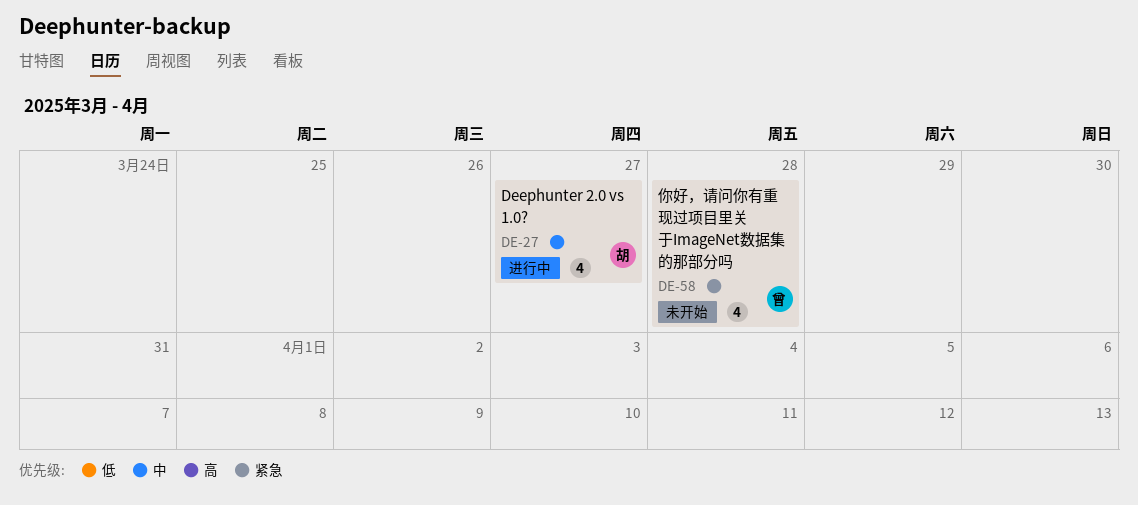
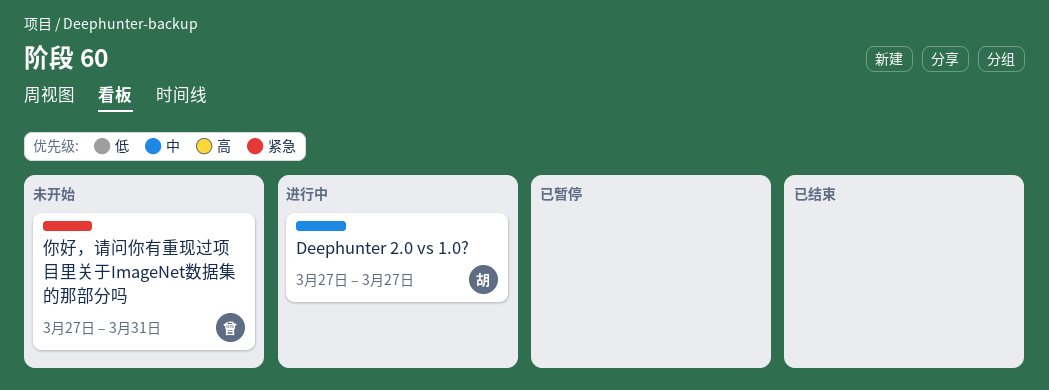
你好，请问你有重现过项目里关于ImageNet数据集的那部分吗, due: Mar 28 -> Mar 31

